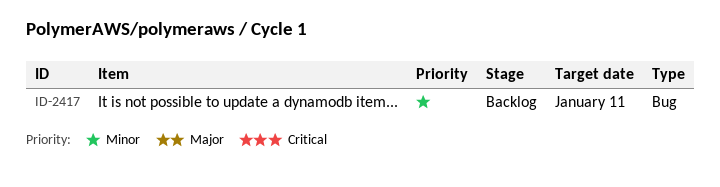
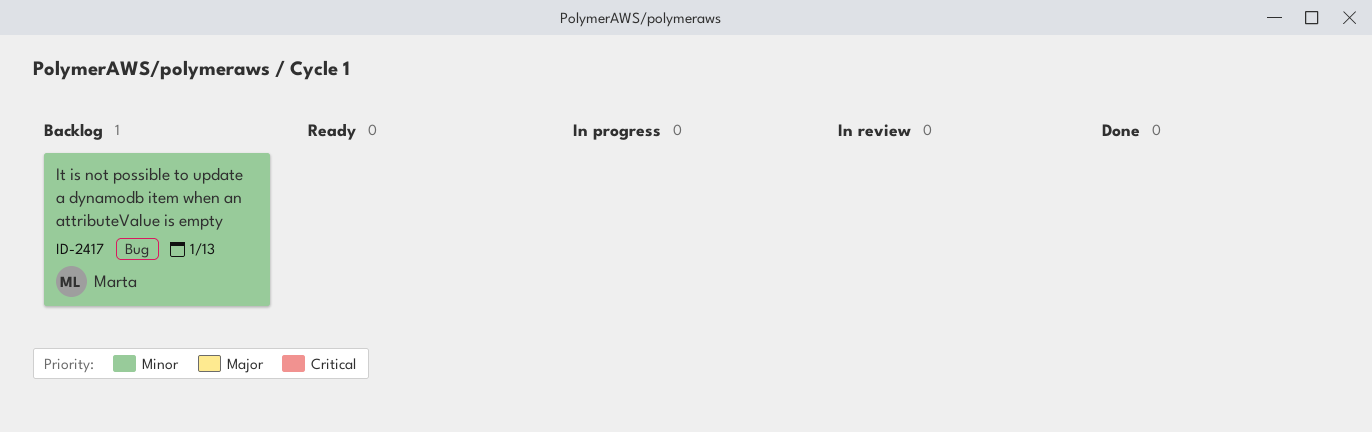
ID-2417, due: Jan 11 -> Jan 13

